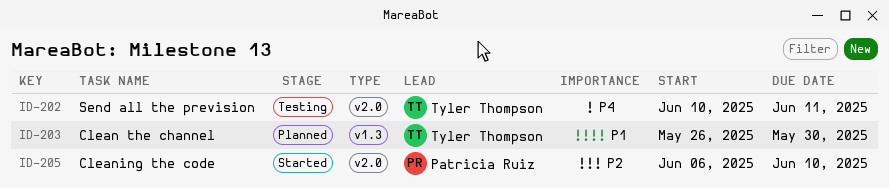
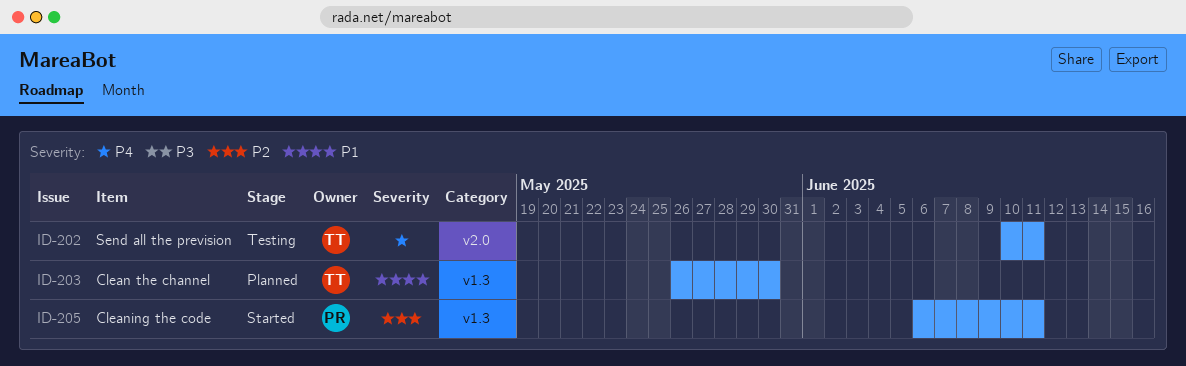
ID-205, label: v2.0 -> v1.3
ID-205, due: Jun 10 -> Jun 11

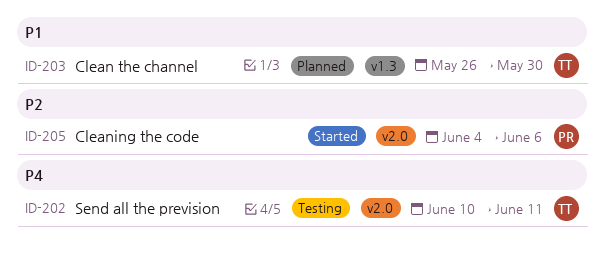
ID-205, label: v1.3 -> v2.0
ID-205, start: Jun 6 -> Jun 4
ID-205, due: Jun 11 -> Jun 6

